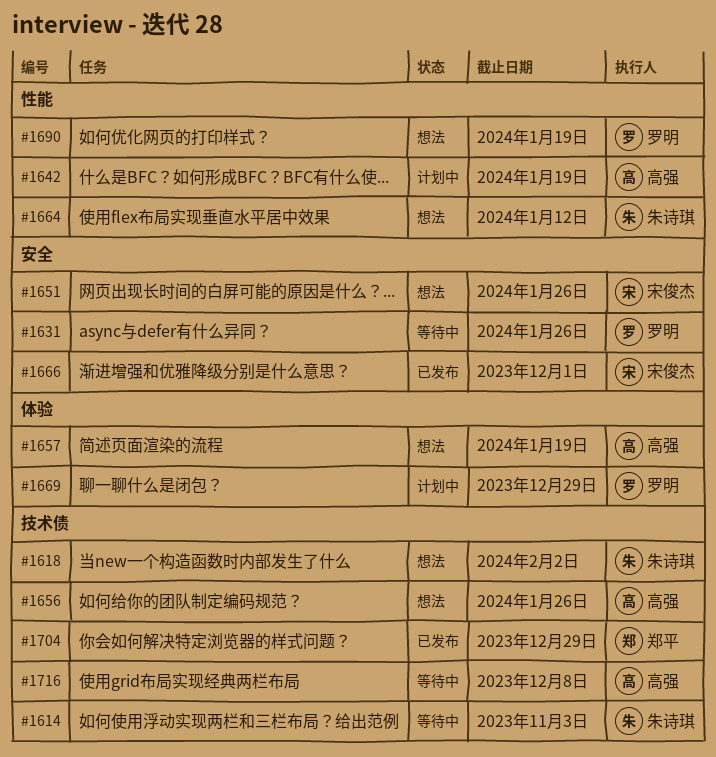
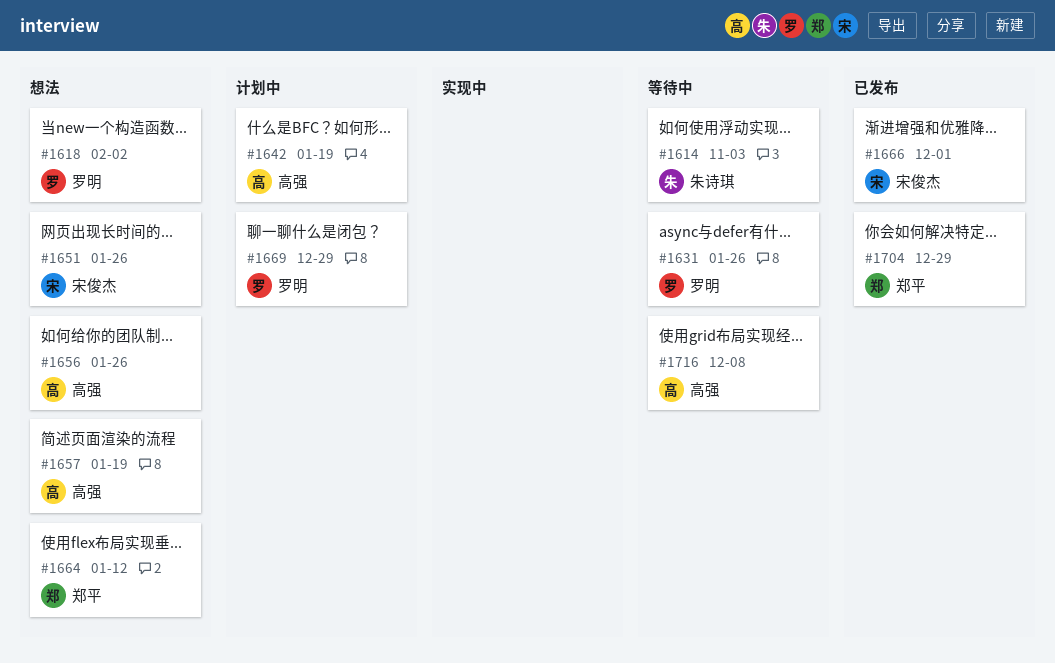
#1618, owner: 朱诗琪 -> 罗明
#1664, owner: 朱诗琪 -> 郑平
#1690: present -> none

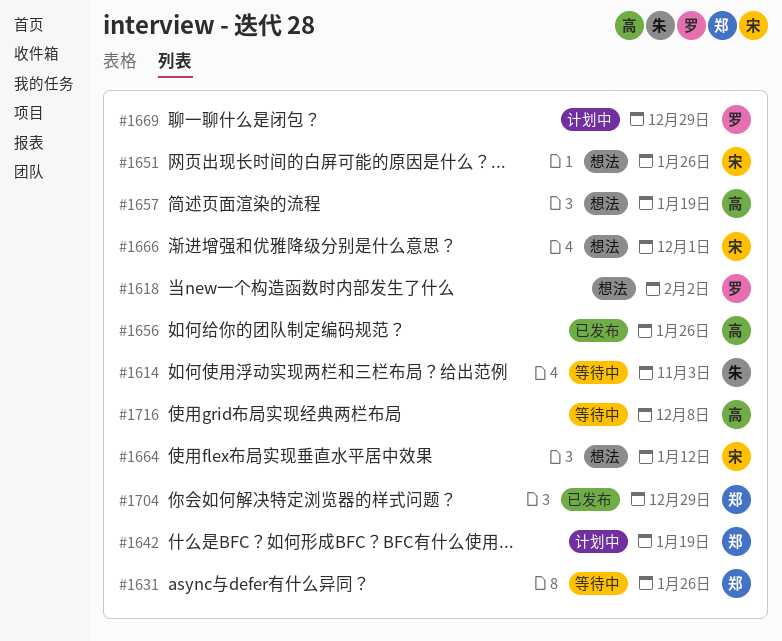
#1631, owner: 罗明 -> 郑平
#1642, owner: 高强 -> 郑平
#1656, status: 想法 -> 已发布
#1664, owner: 郑平 -> 宋俊杰
#1666, status: 已发布 -> 想法

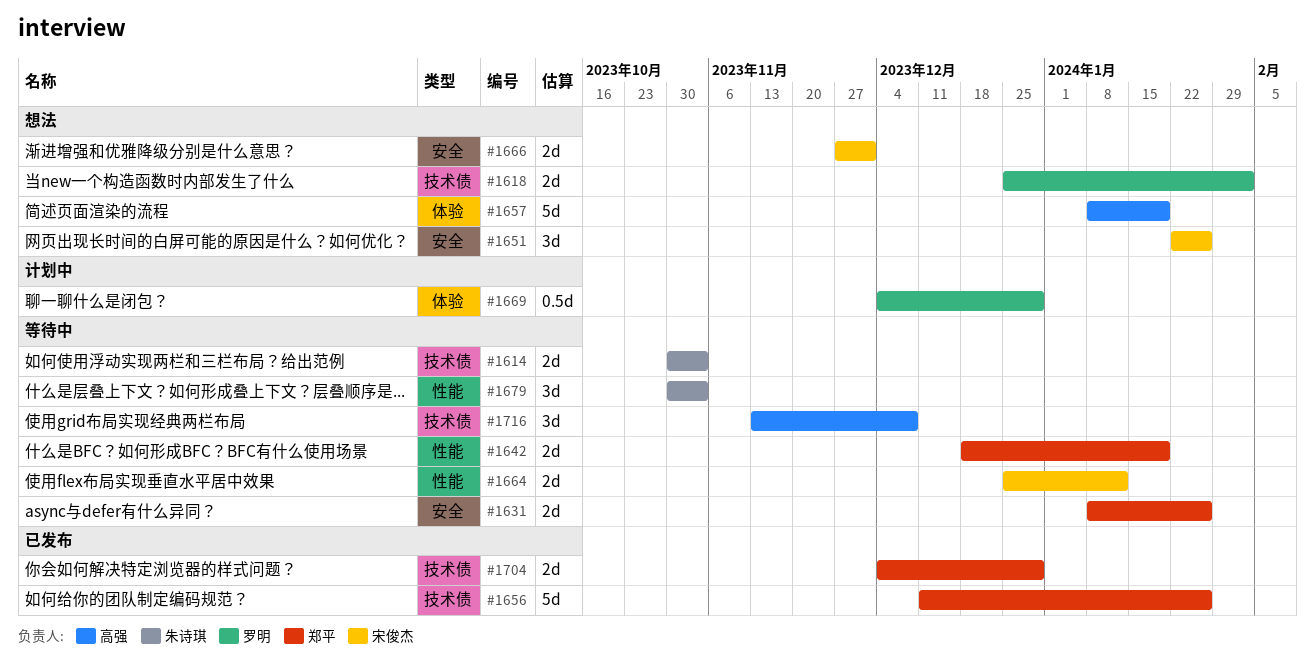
#1642, status: 计划中 -> 等待中
#1656, owner: 高强 -> 郑平
#1664, status: 想法 -> 等待中
#1679: none -> present

